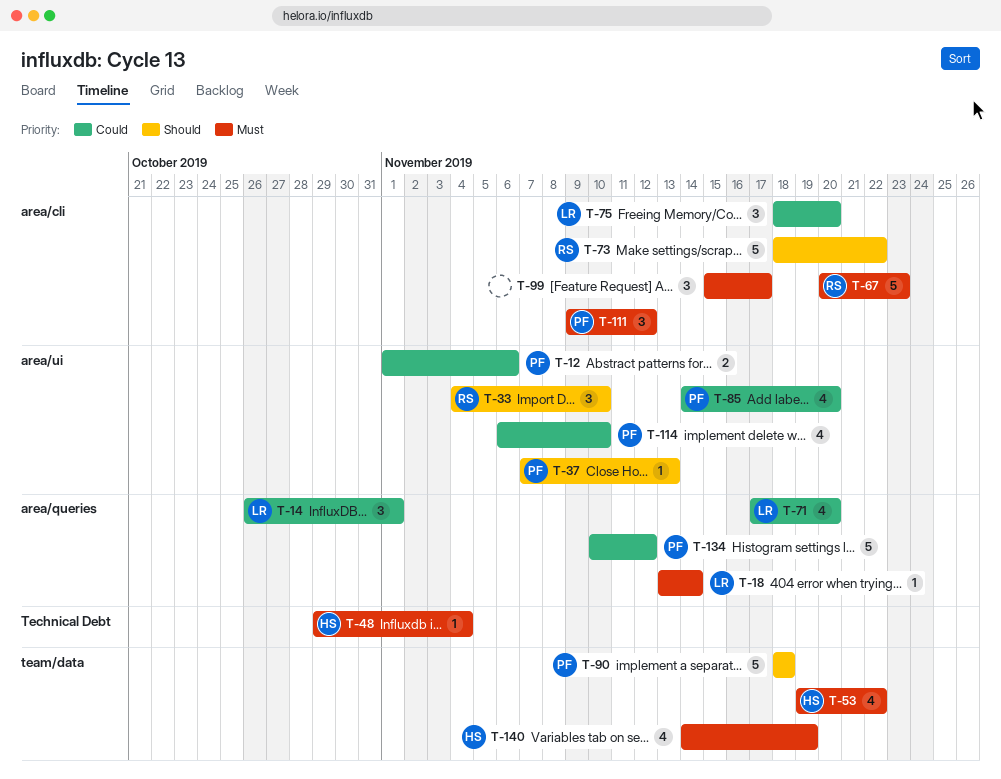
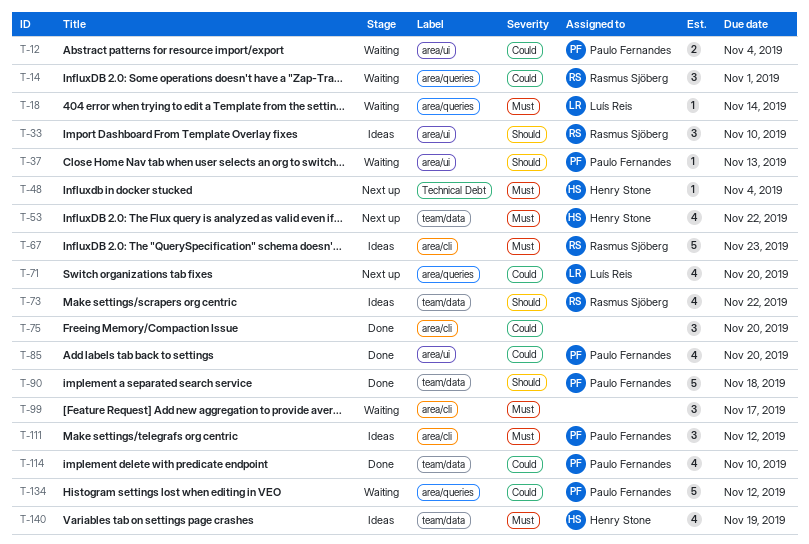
T-12, due: Nov 6 -> Nov 4
T-14, owner: Luís Reis -> Rasmus Sjöberg
T-73, label: area/cli -> team/data
T-73, estimate: 5 -> 4
T-75, owner: Luís Reis -> none
T-114, label: area/ui -> team/data

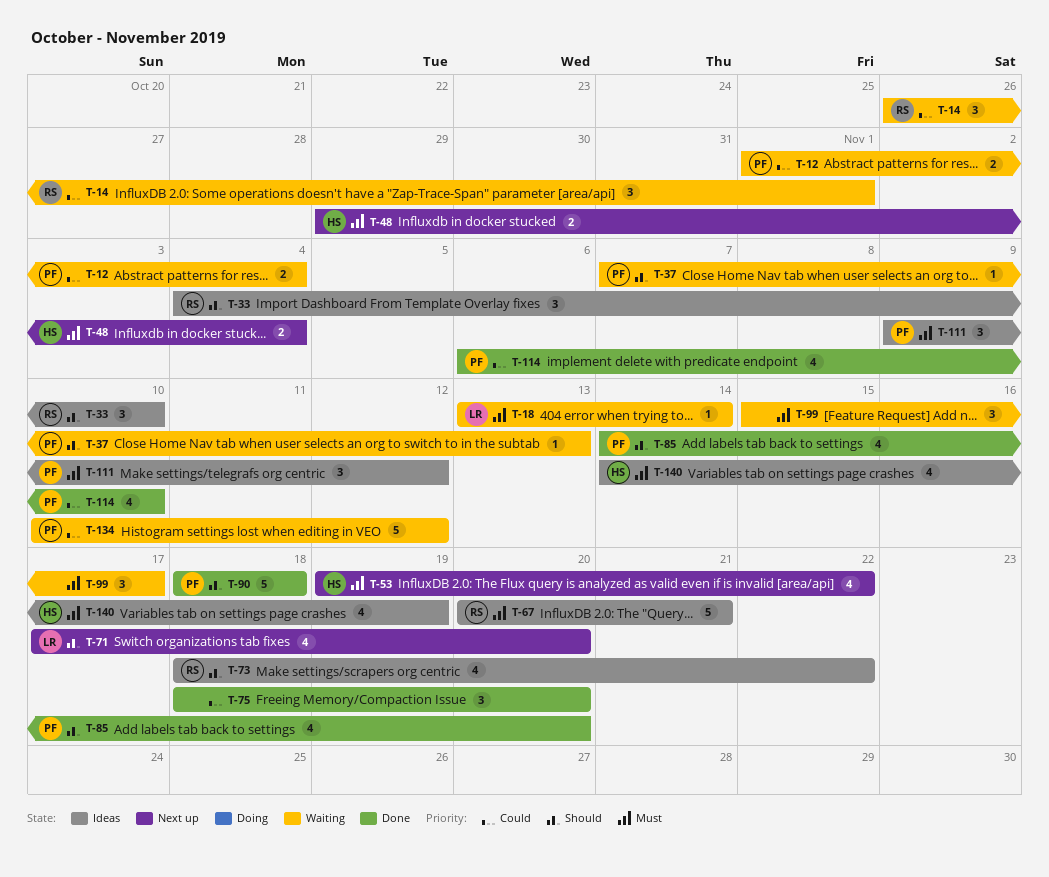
T-48, estimate: 1 -> 2
T-67, due: Nov 23 -> Nov 21
T-71, priority: Could -> Should
T-85, priority: Could -> Should

